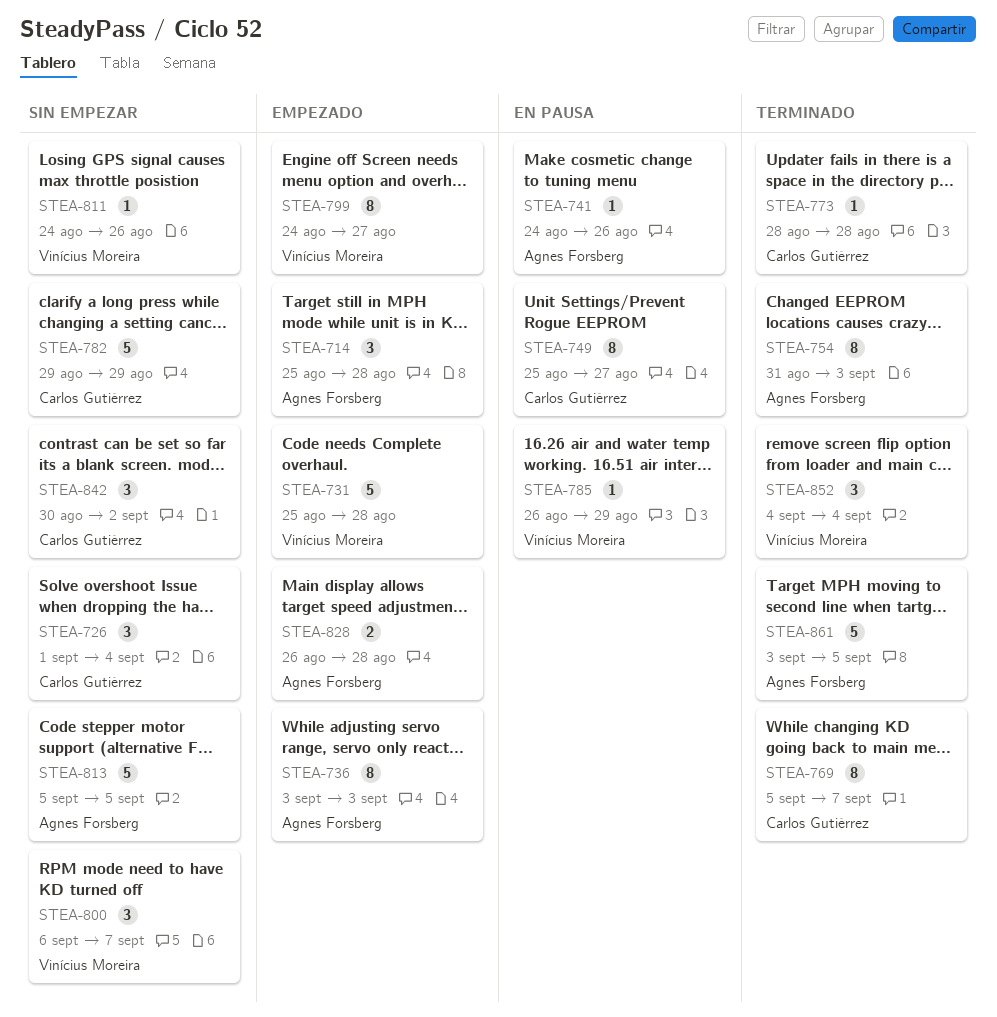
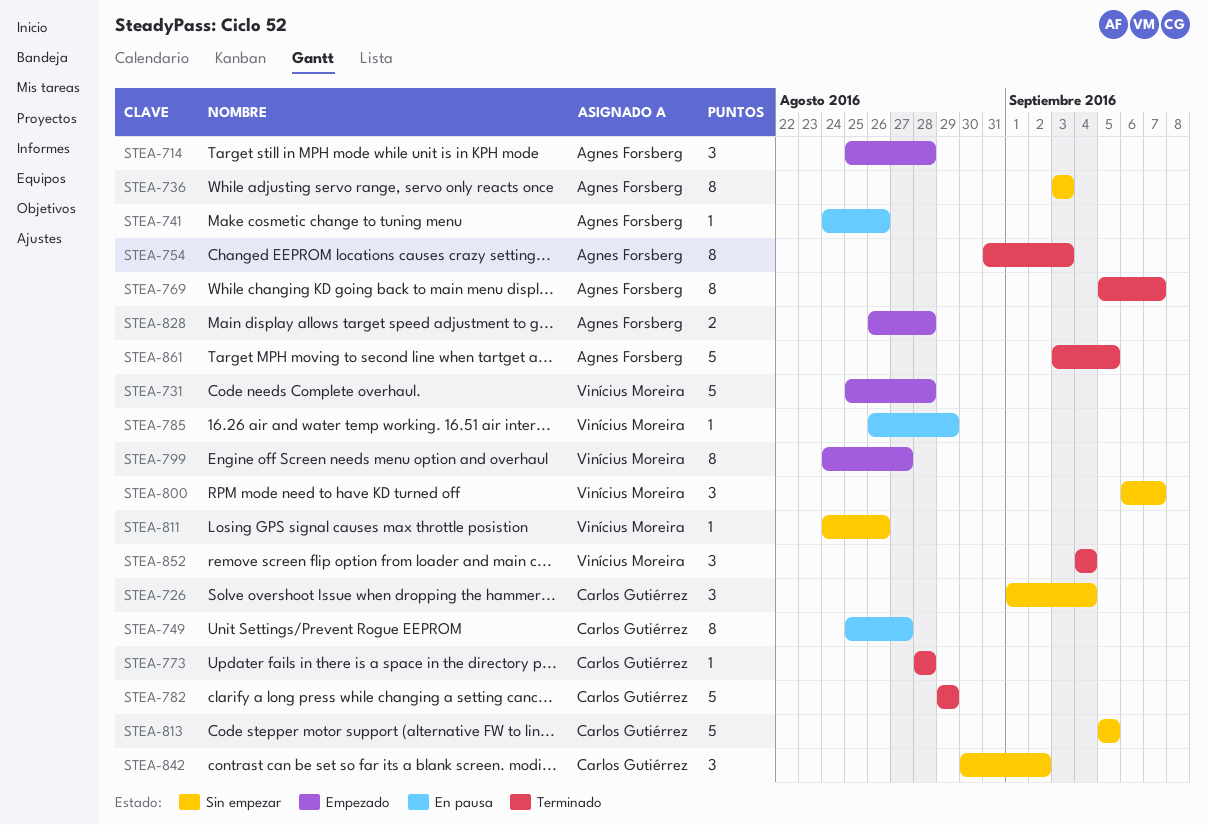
STEA-736, status: Empezado -> Sin empezar
STEA-769, owner: Carlos Gutiérrez -> Agnes Forsberg
STEA-782, status: Sin empezar -> Terminado
STEA-813, owner: Agnes Forsberg -> Carlos Gutiérrez

